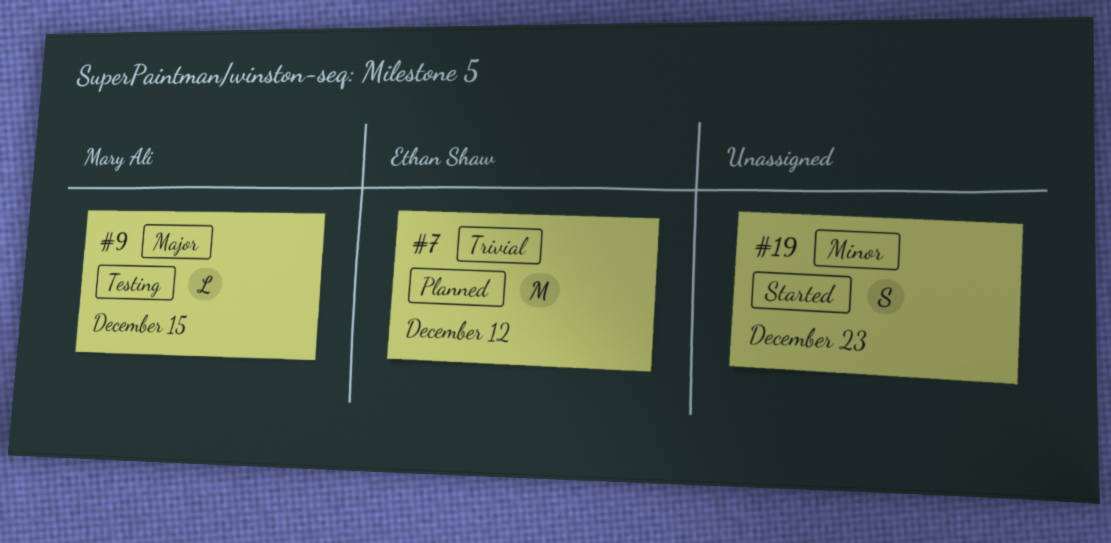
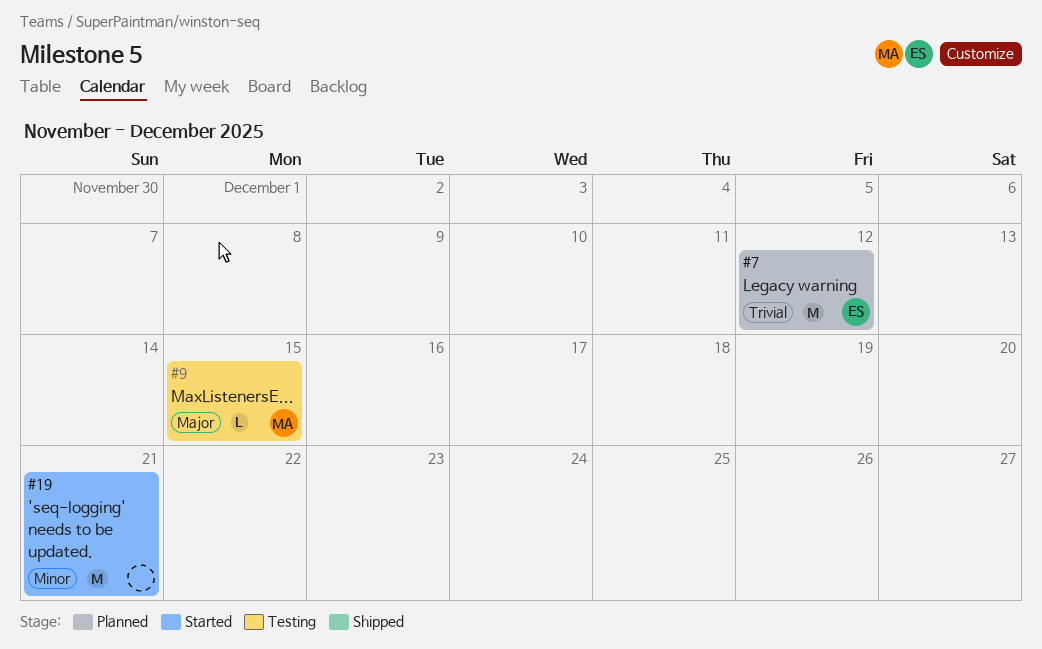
#19, estimate: S -> M
#19, due: Dec 23 -> Dec 21

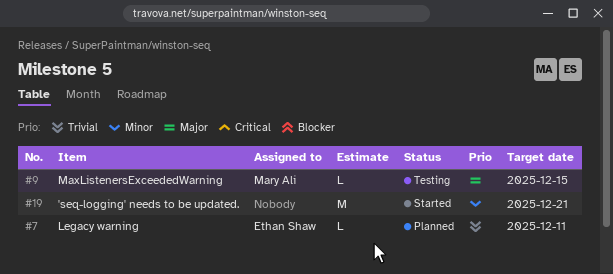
#7, estimate: M -> L
#7, due: Dec 12 -> Dec 11

